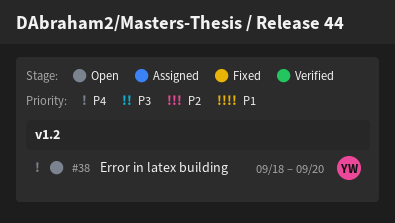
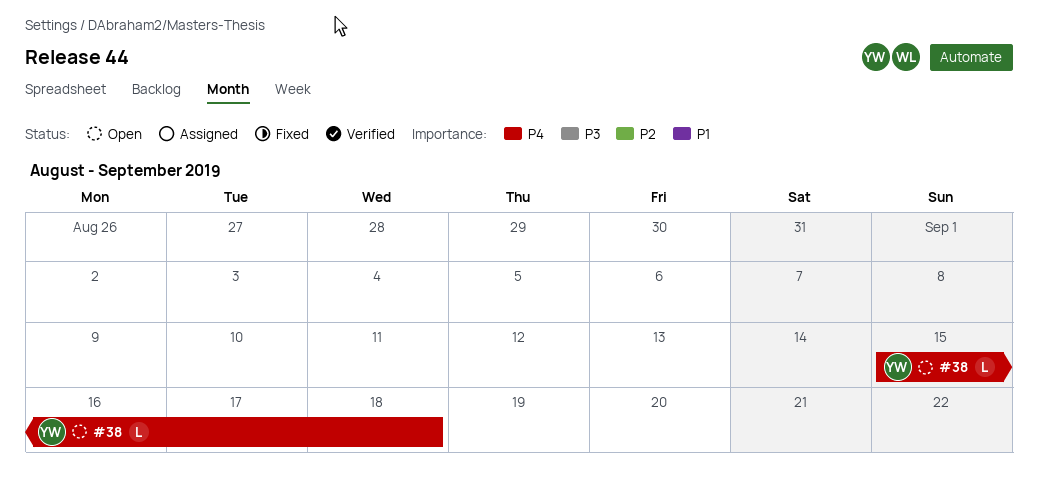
#38, start: Sep 18 -> Sep 15
#38, due: Sep 20 -> Sep 18

